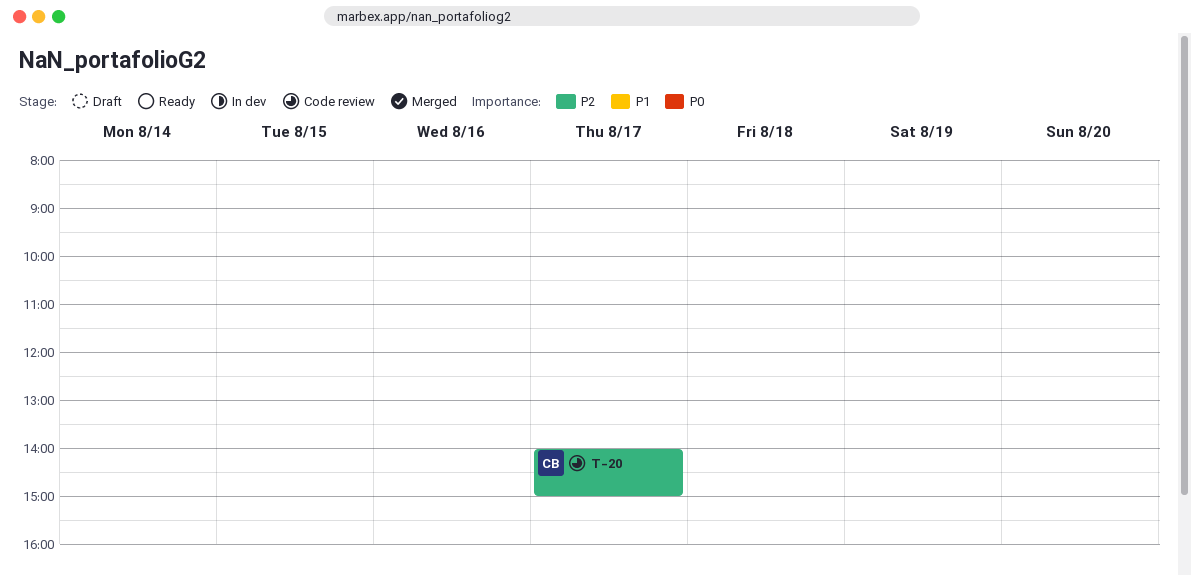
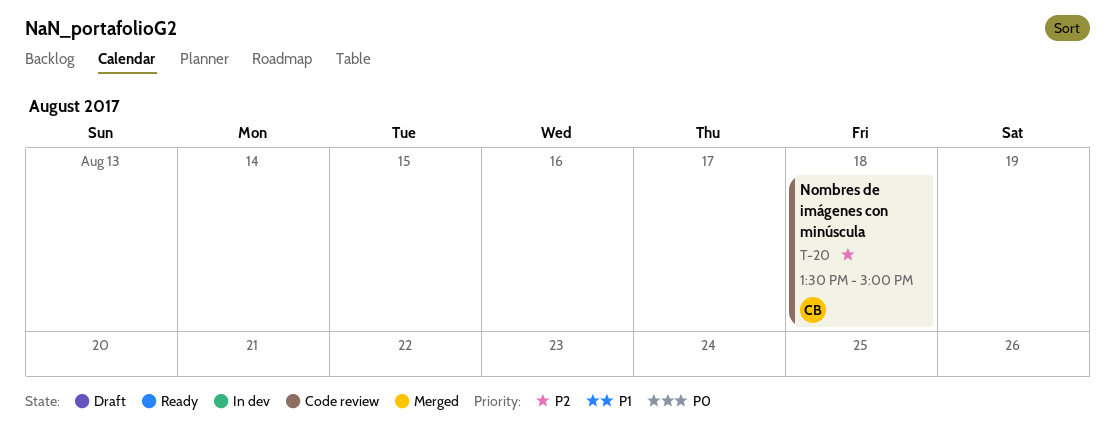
T-20, day: Aug 17 -> Aug 18
T-20, begins: 14:00 -> 13:30

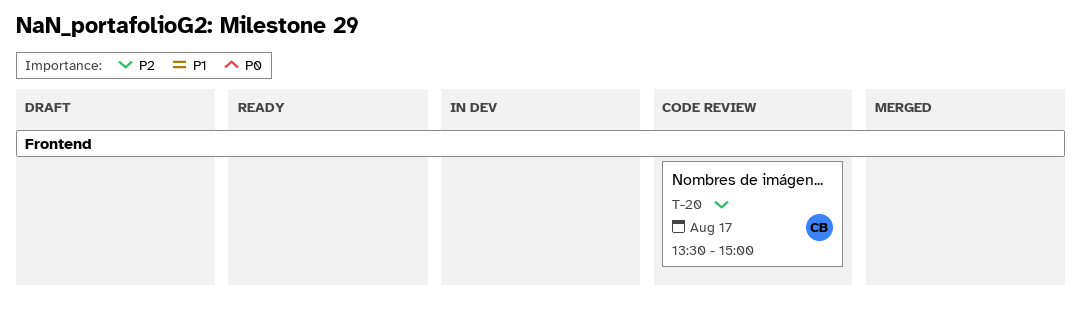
T-20, day: Aug 18 -> Aug 17

